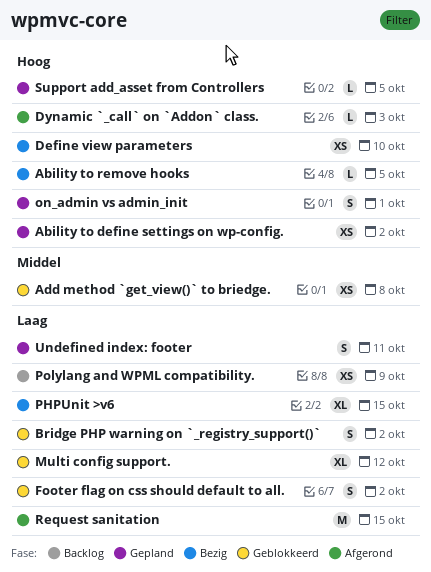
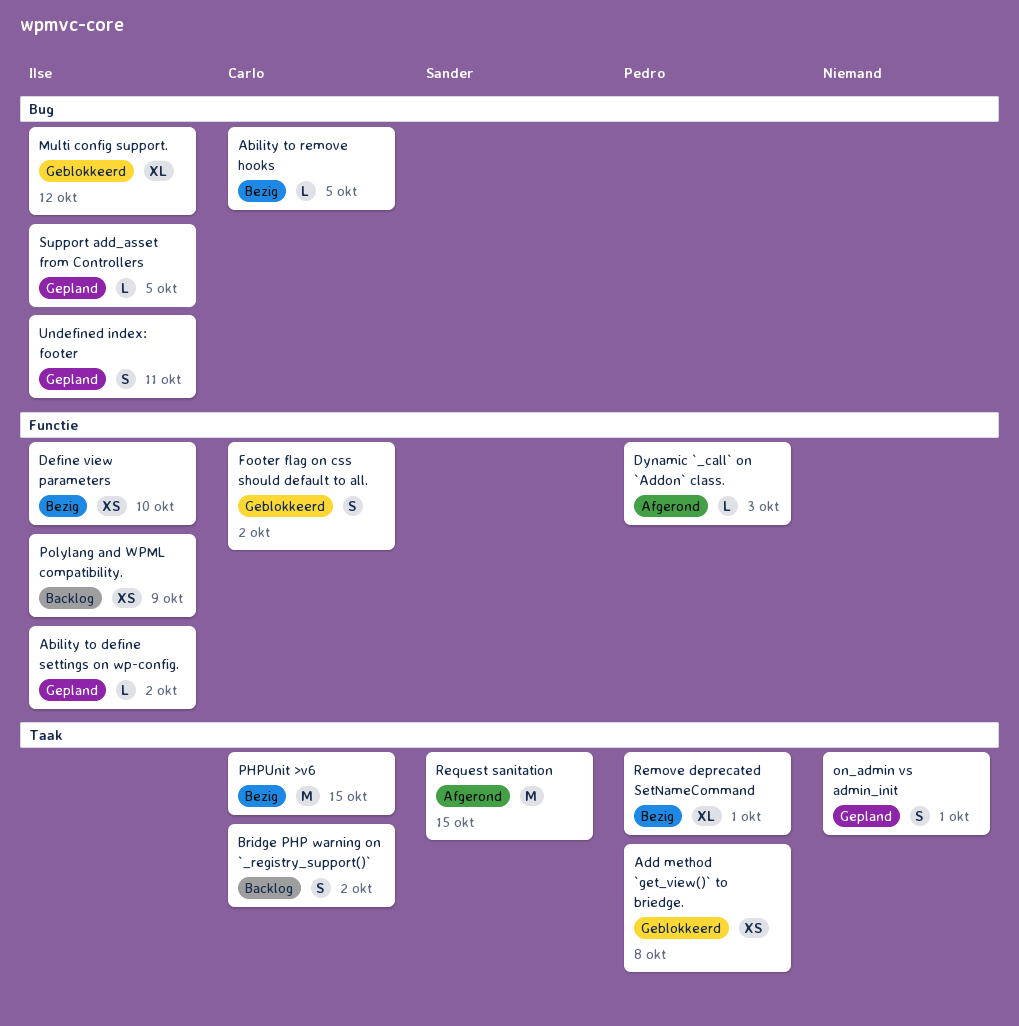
Ability to define settings on wp-config., estimate: XS -> L
Bridge PHP warning on `_registry_support()`, status: Geblokkeerd -> Backlog
PHPUnit >v6, estimate: XL -> M
Remove deprecated SetNameCommand: none -> present

